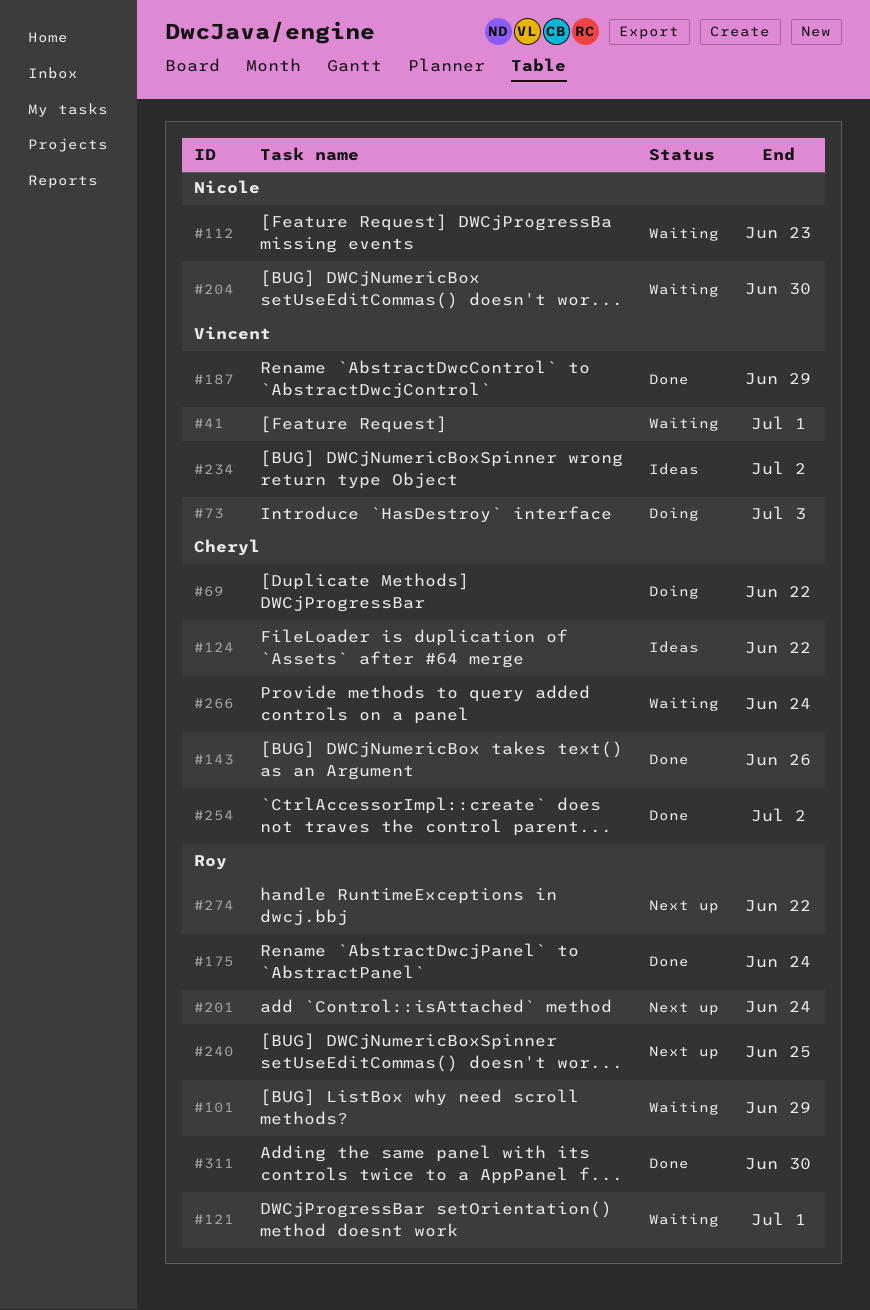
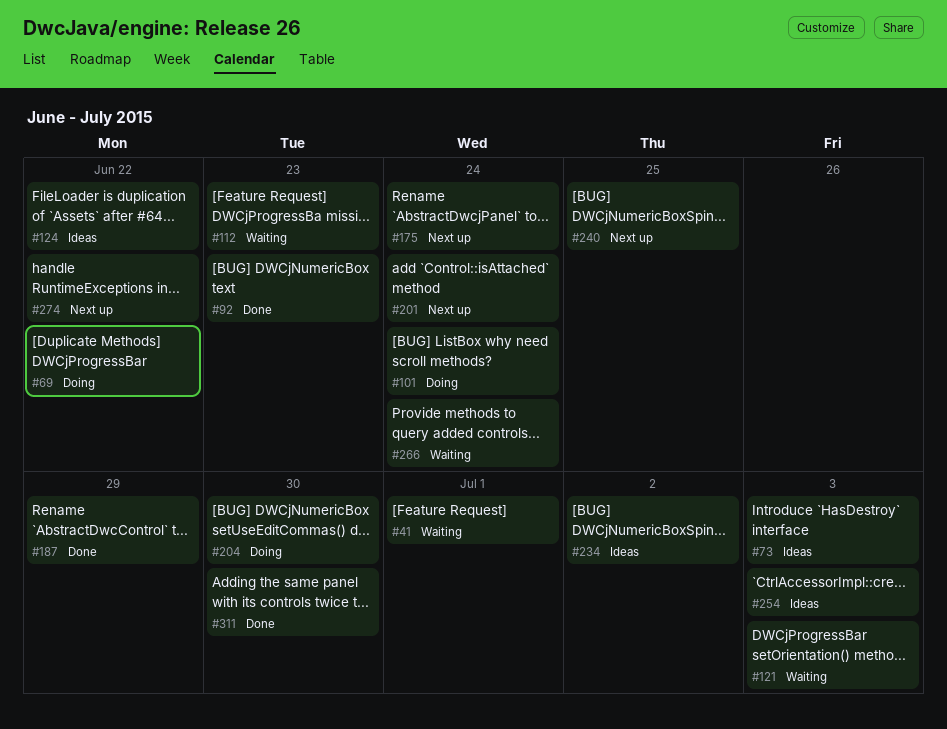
#73, status: Doing -> Ideas
#92: none -> present
#101, status: Waiting -> Doing
#101, due: Jun 29 -> Jun 24
#121, due: Jul 1 -> Jul 3
#143: present -> none
#175, status: Done -> Next up
#204, status: Waiting -> Doing
#254, status: Done -> Ideas
#254, due: Jul 2 -> Jul 3

